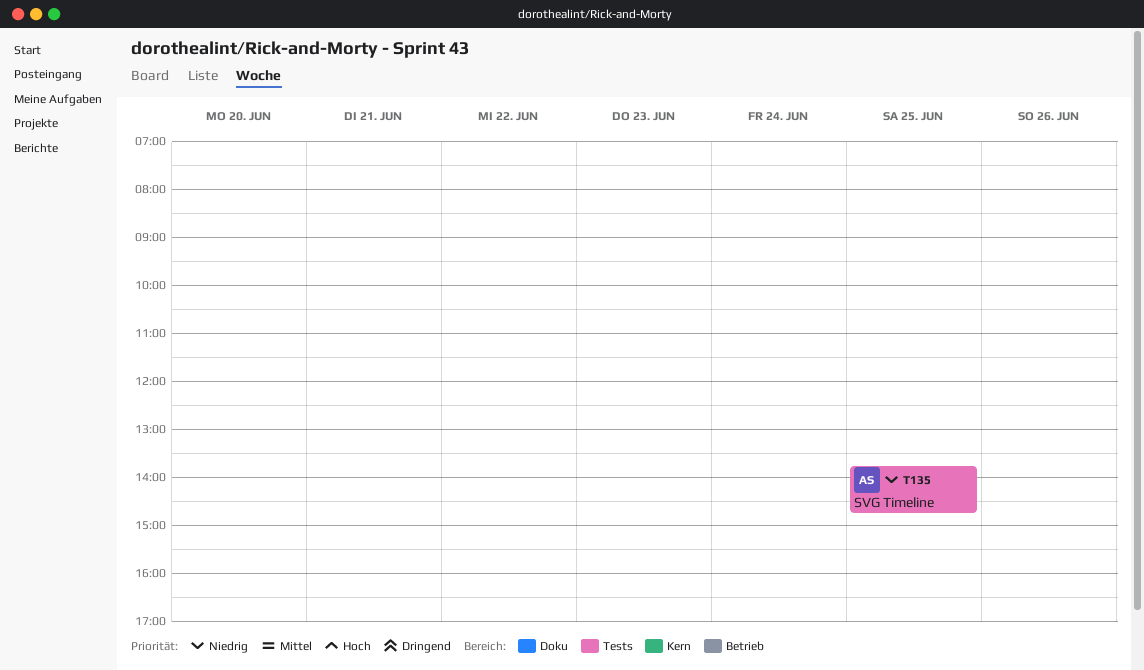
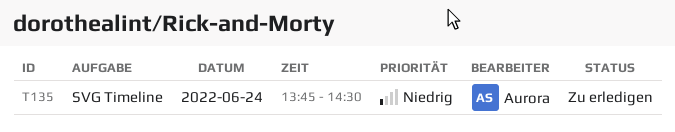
T135, day: Jun 25 -> Jun 24
T135, ends: 14:45 -> 14:30

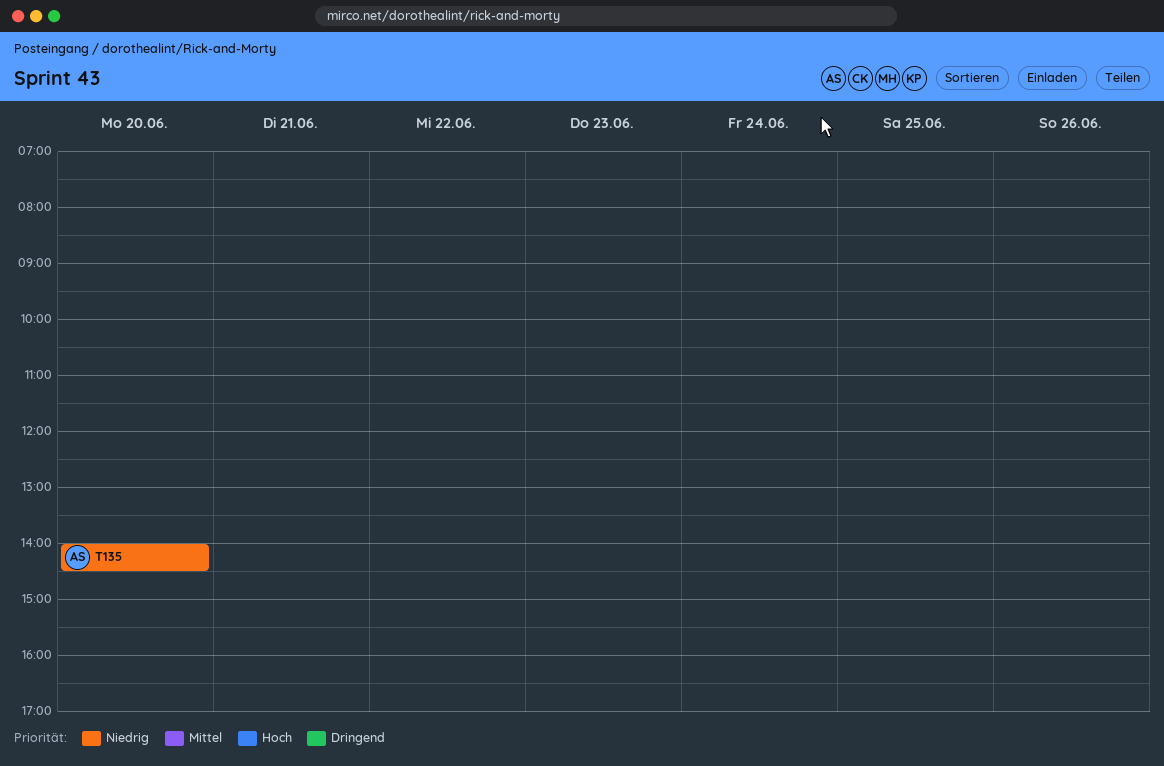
T135, day: Jun 24 -> Jun 20
T135, begins: 13:45 -> 14:00

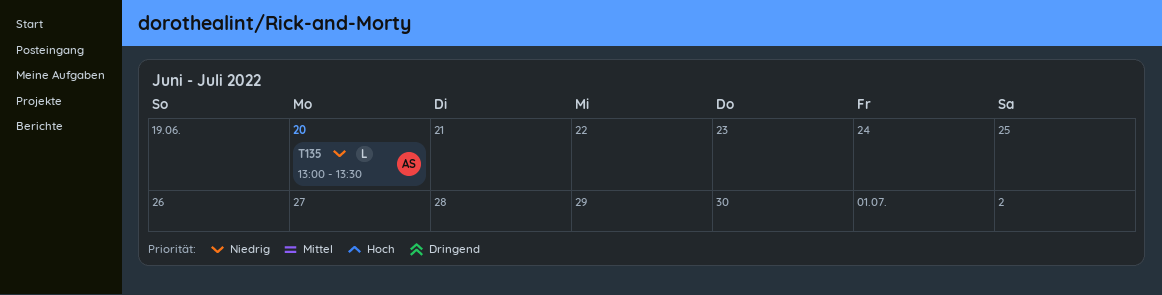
T135, begins: 14:00 -> 13:00
T135, ends: 14:30 -> 13:30

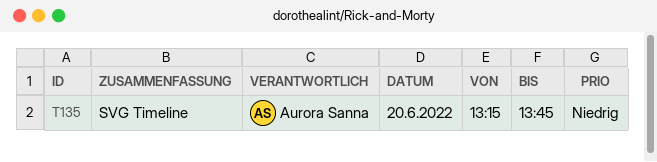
T135, begins: 13:00 -> 13:15
T135, ends: 13:30 -> 13:45

